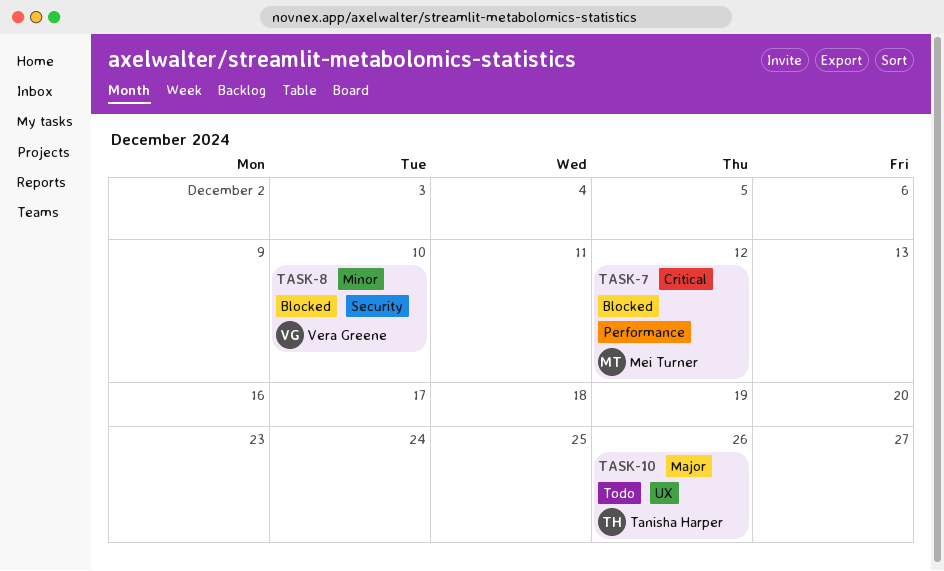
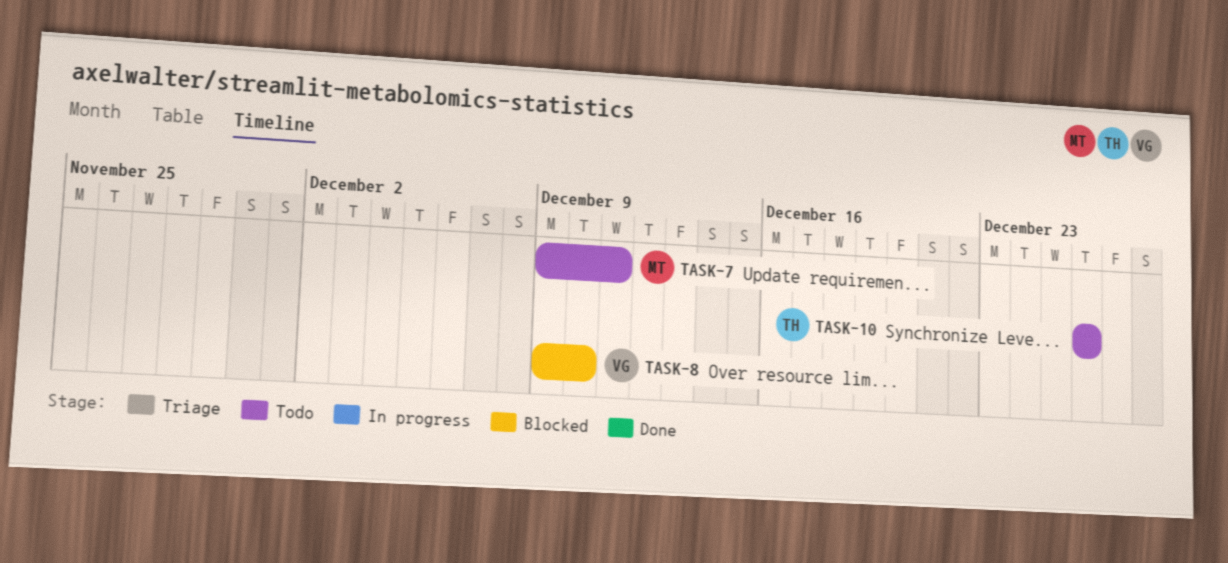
TASK-7, status: Blocked -> Todo
TASK-7, due: Dec 12 -> Dec 11

